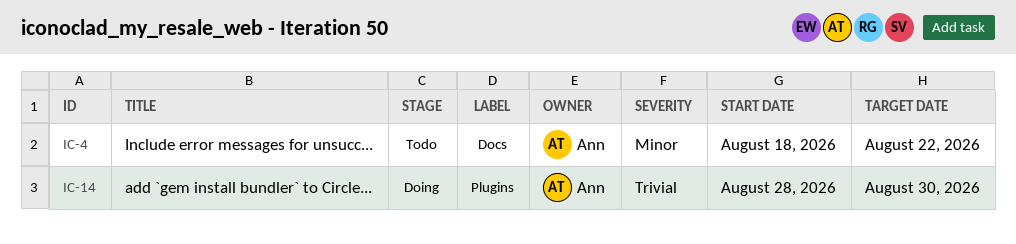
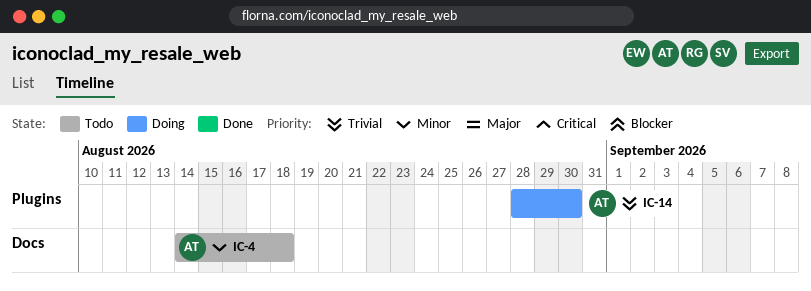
IC-4, start: Aug 18 -> Aug 14
IC-4, due: Aug 22 -> Aug 18

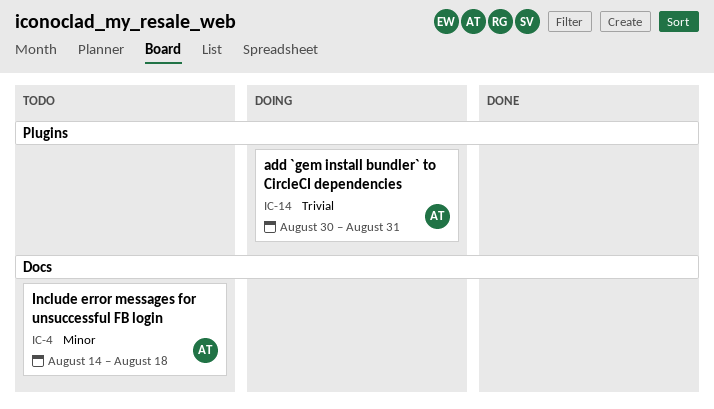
IC-14, start: Aug 28 -> Aug 30
IC-14, due: Aug 30 -> Aug 31

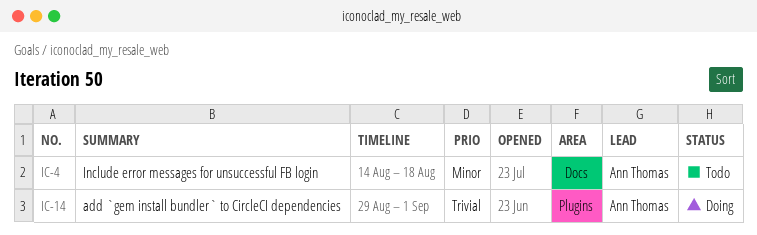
IC-14, start: Aug 30 -> Aug 29
IC-14, due: Aug 31 -> Sep 1

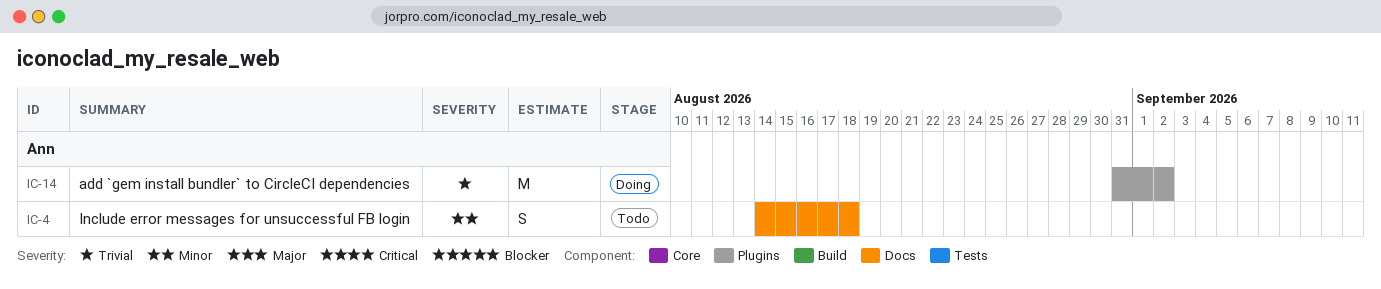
IC-14, start: Aug 29 -> Aug 31
IC-14, due: Sep 1 -> Sep 2

